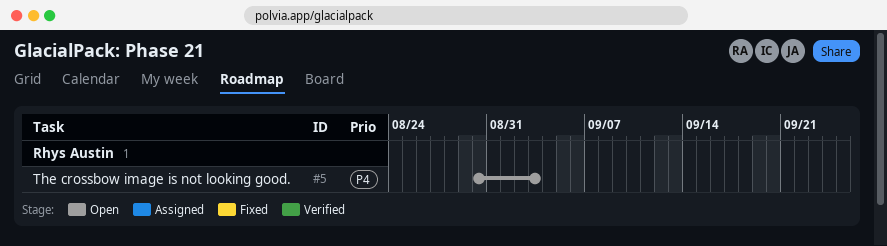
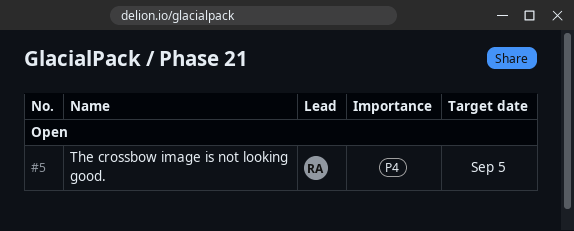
#5, due: Sep 3 -> Sep 5

